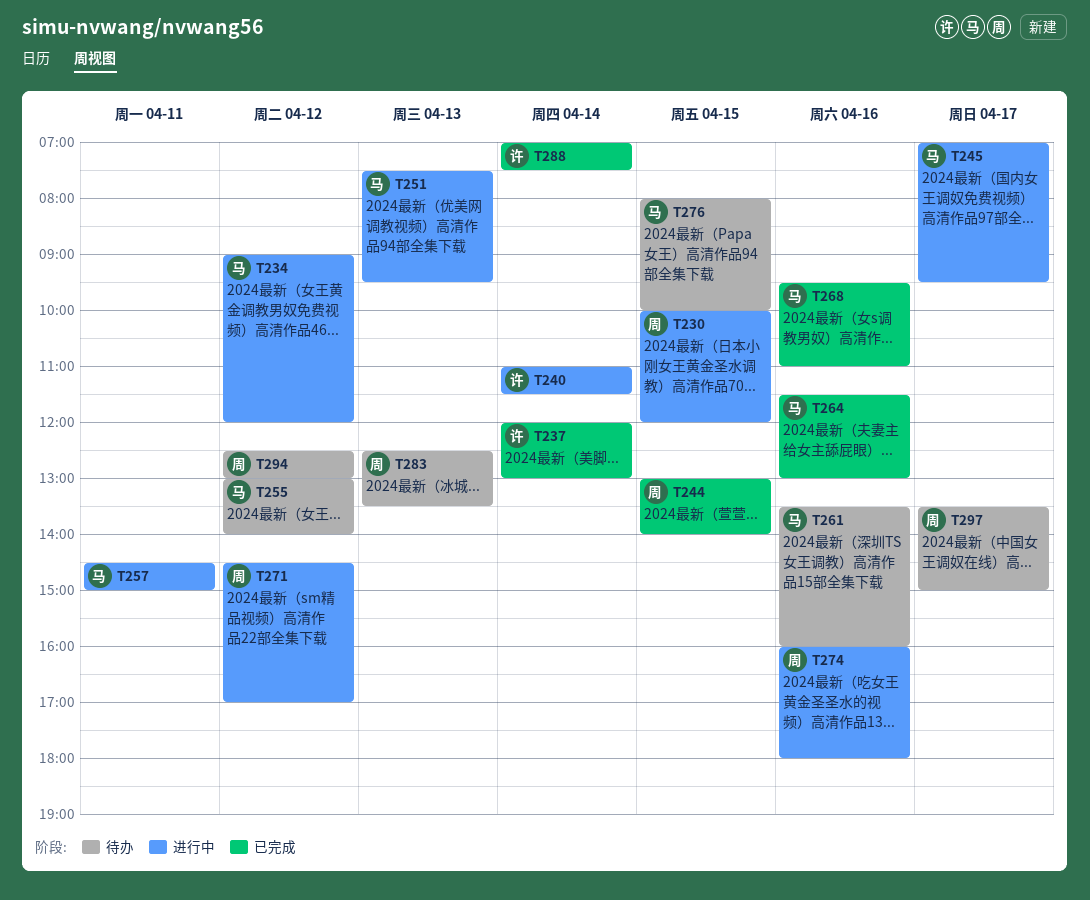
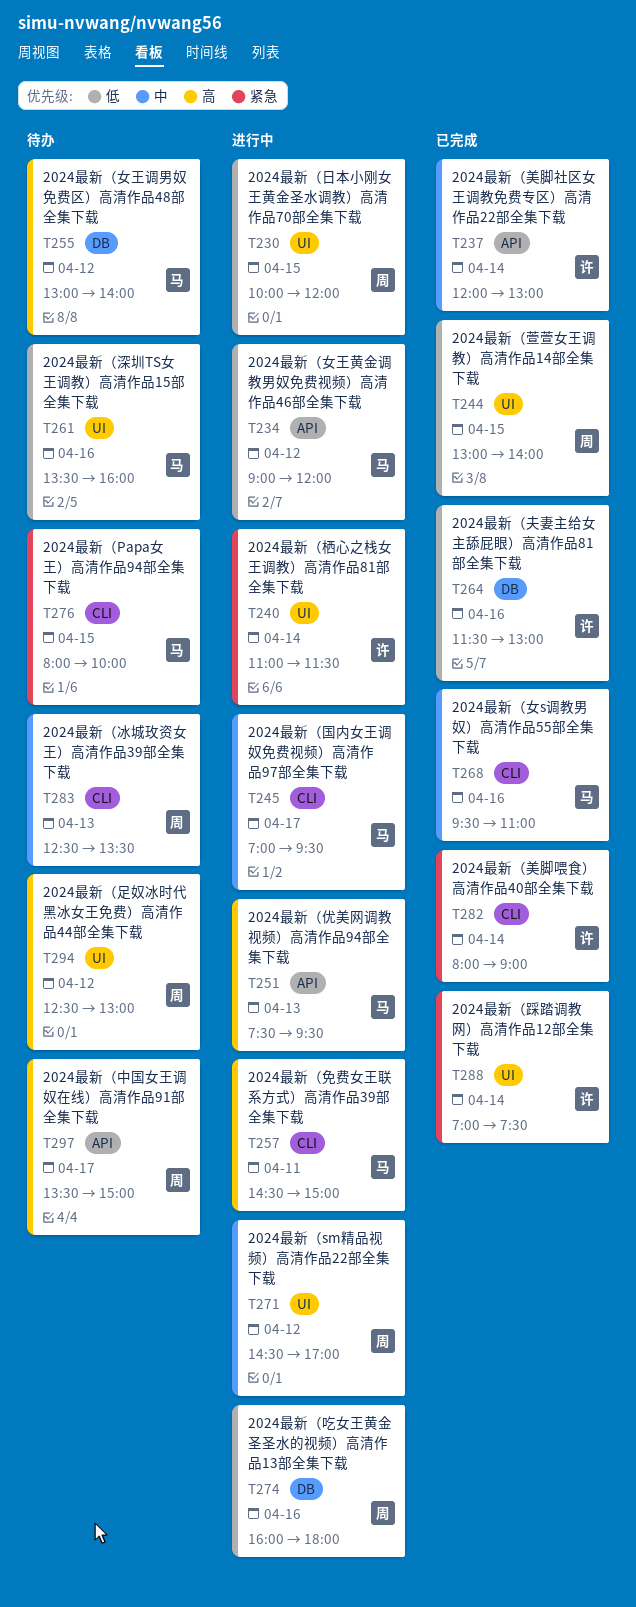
T264, owner: 马 -> 许
T282: none -> present

